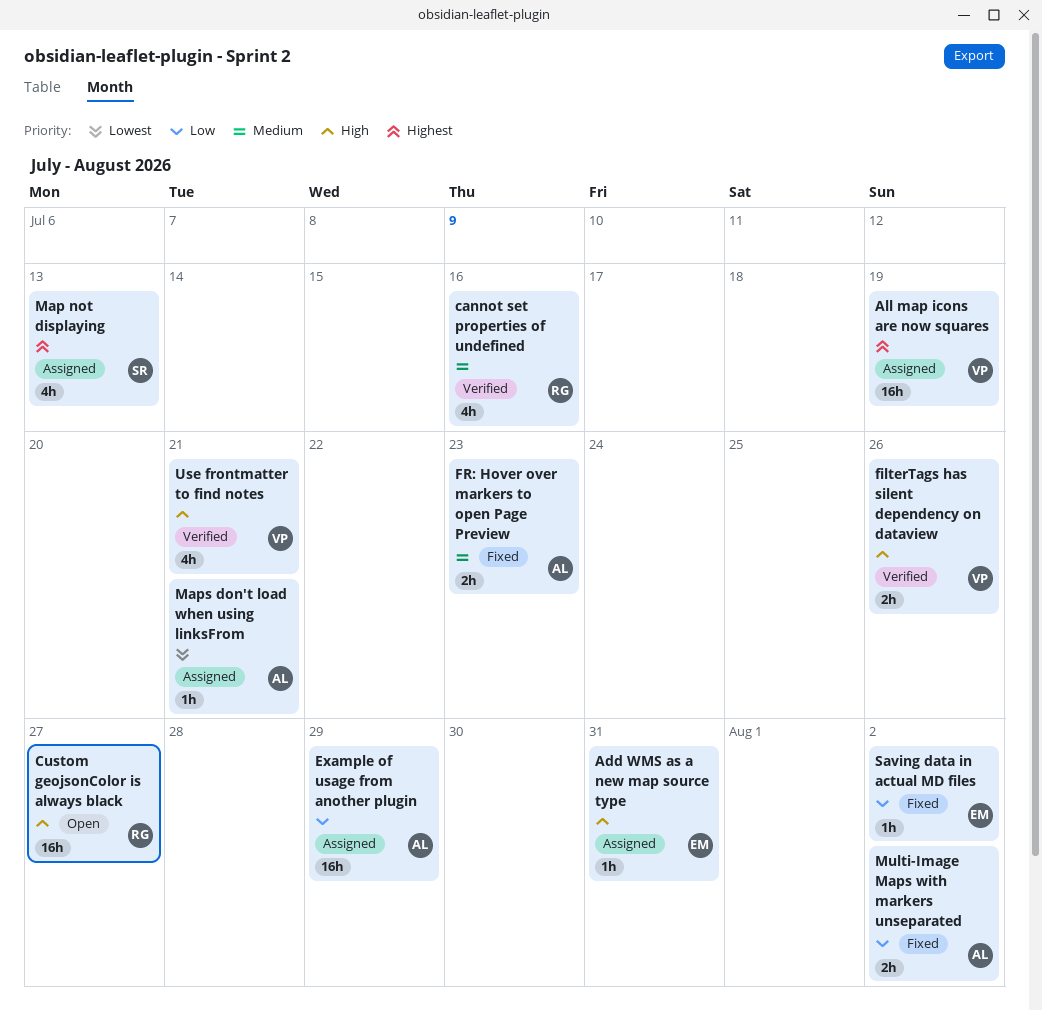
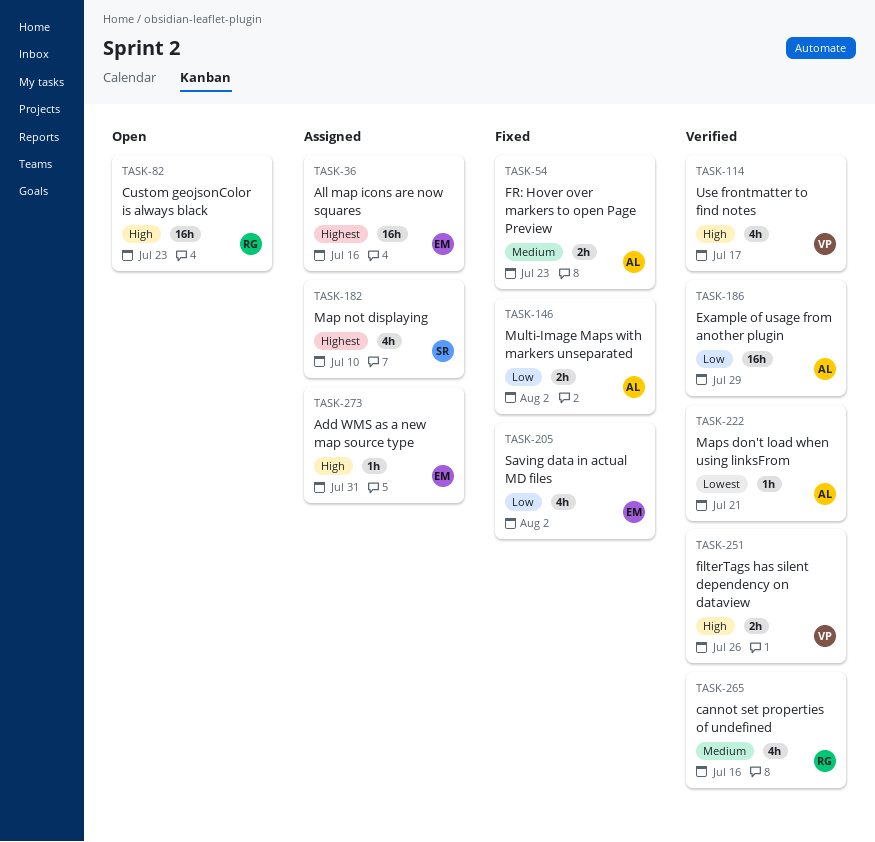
All map icons are now squares, owner: VP -> EM
All map icons are now squares, due: Jul 19 -> Jul 16
Custom geojsonColor is always black, due: Jul 27 -> Jul 23
Example of usage from another plugin, status: Assigned -> Verified
Map not displaying, due: Jul 13 -> Jul 10
Maps don't load when using linksFrom, status: Assigned -> Verified
Saving data in actual MD files, estimate: 1h -> 4h
Use frontmatter to find notes, due: Jul 21 -> Jul 17

